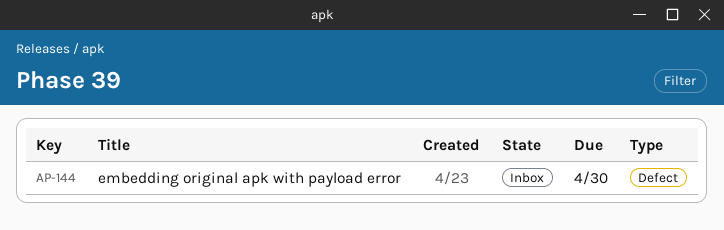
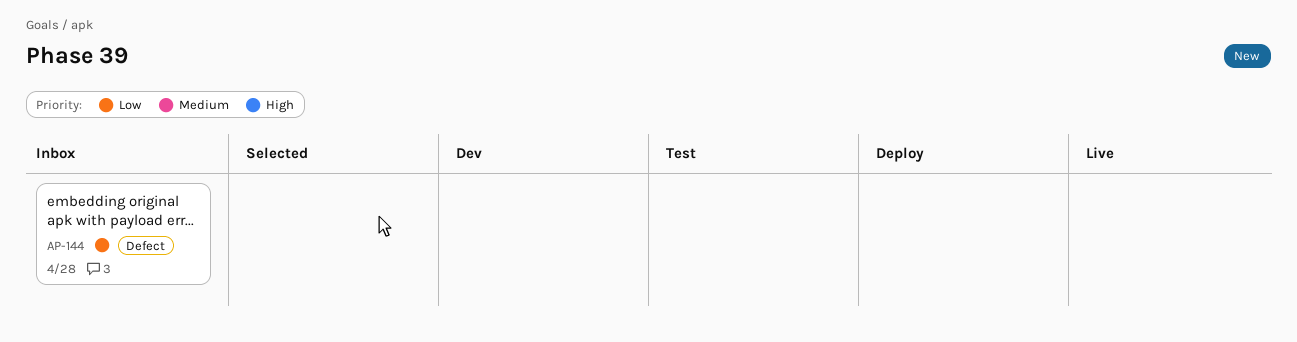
AP-144, due: Apr 30 -> Apr 28

